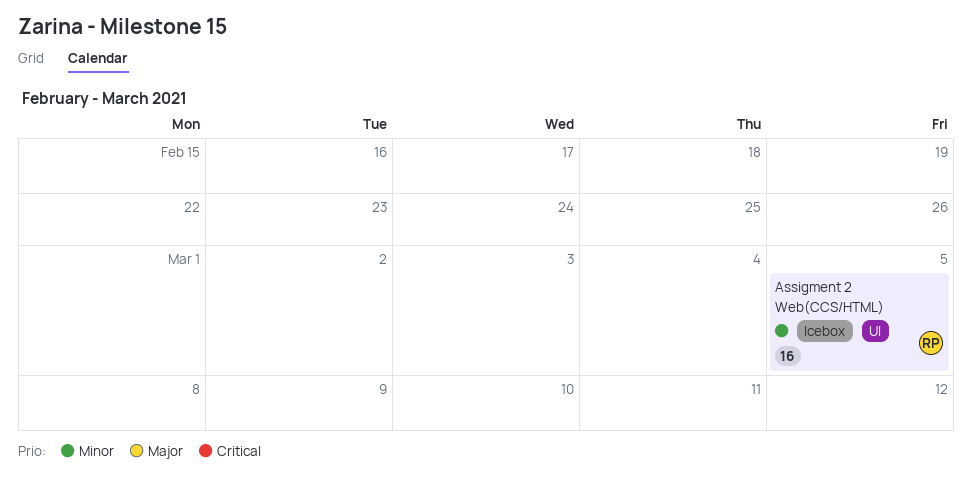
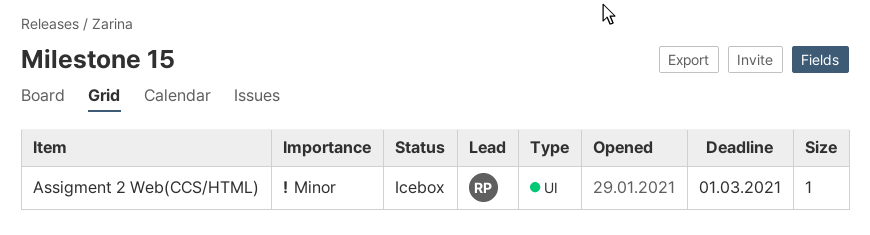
Assigment 2 Web(CCS/HTML), estimate: 16 -> 1
Assigment 2 Web(CCS/HTML), due: Mar 5 -> Mar 1

